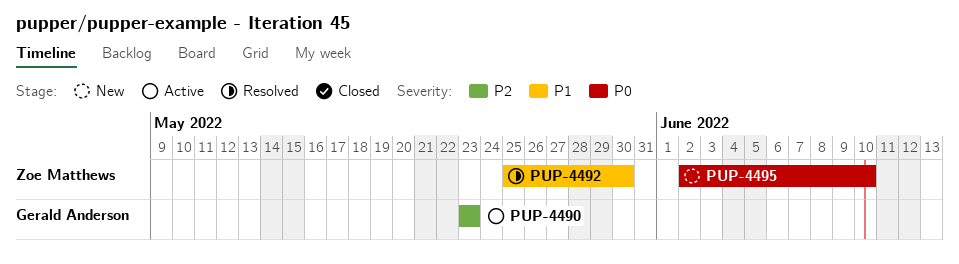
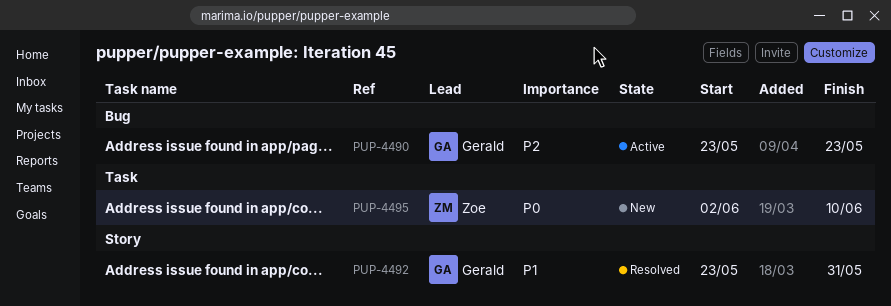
PUP-4492, owner: Zoe Matthews -> Gerald Anderson
PUP-4492, start: May 25 -> May 23
PUP-4492, due: May 30 -> May 31

